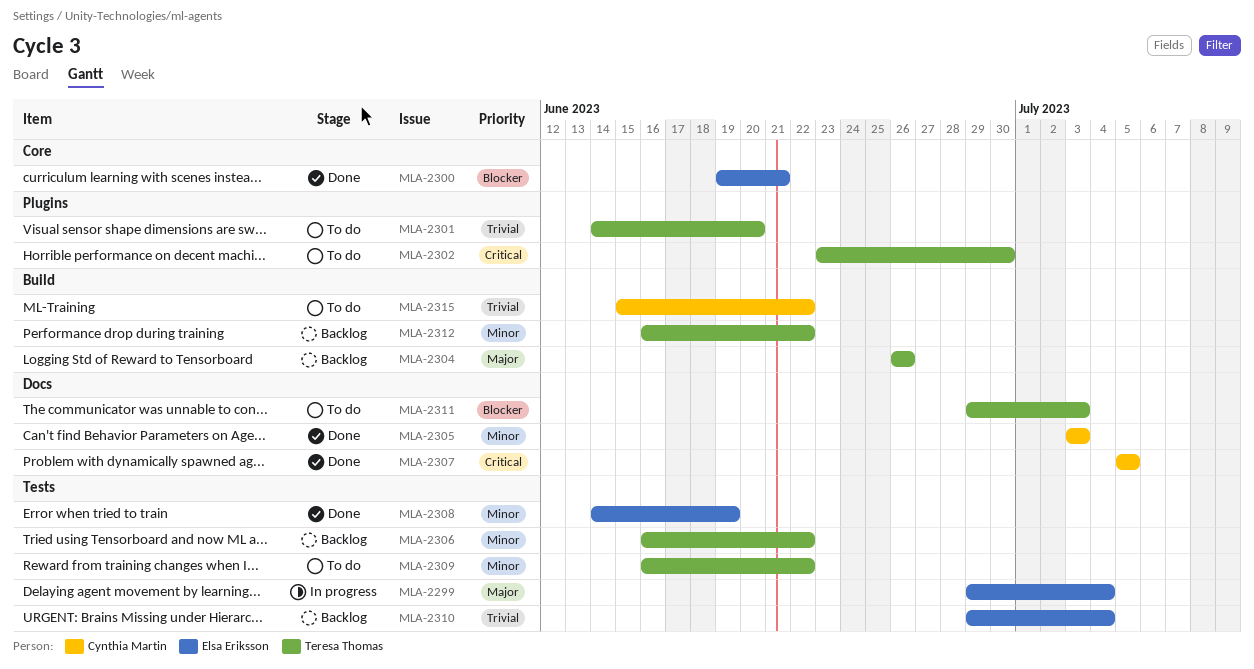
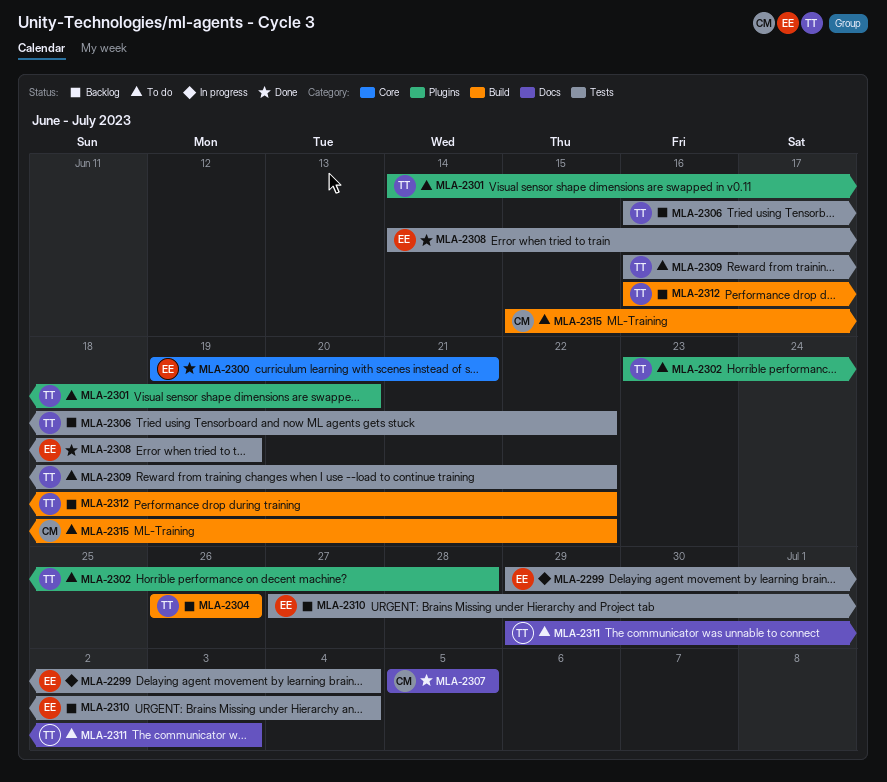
MLA-2302, due: Jun 30 -> Jun 28
MLA-2305: present -> none
MLA-2310, start: Jun 29 -> Jun 27

